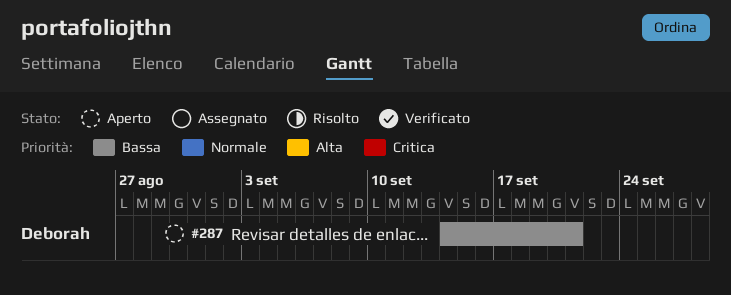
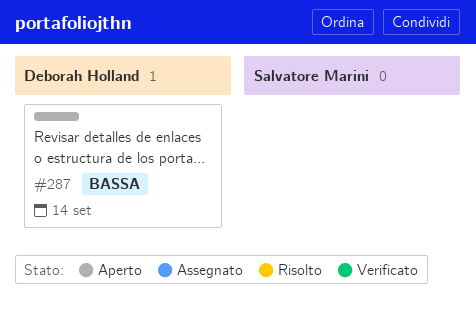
#287, due: Sep 21 -> Sep 14

